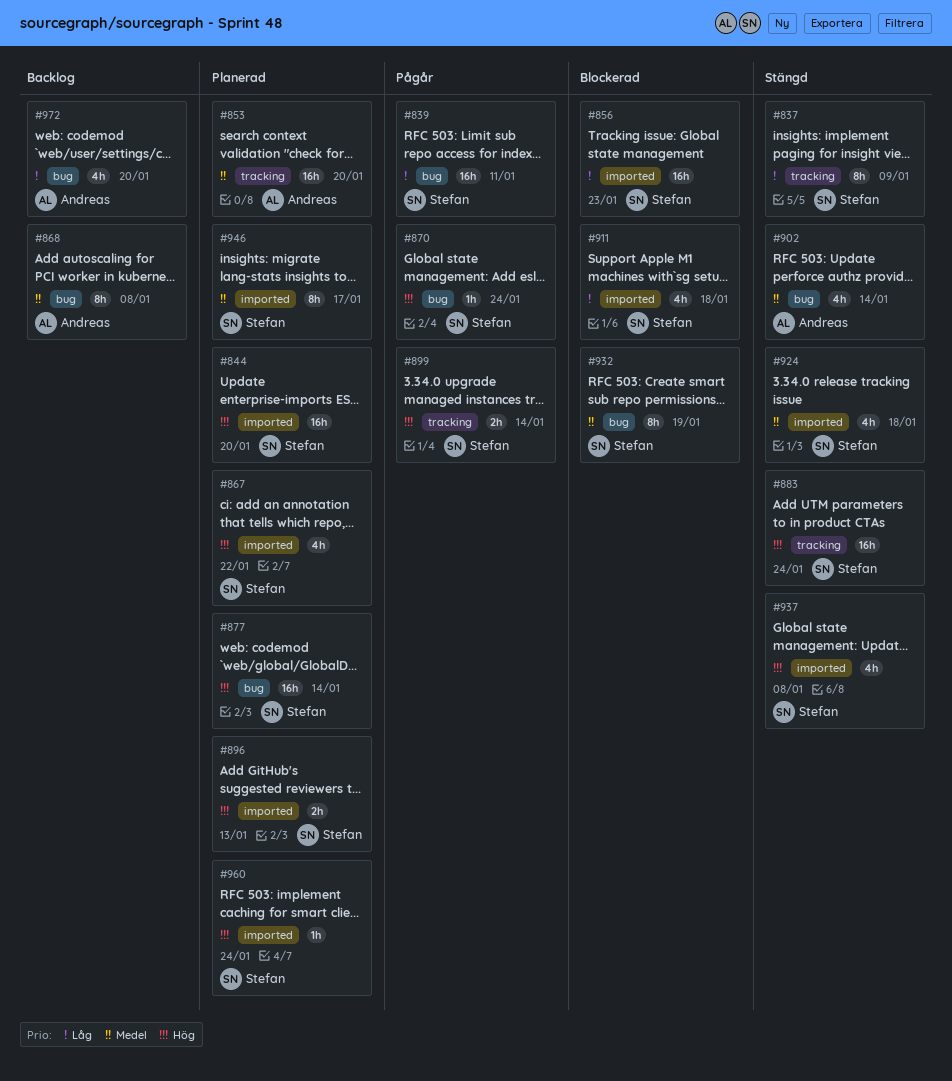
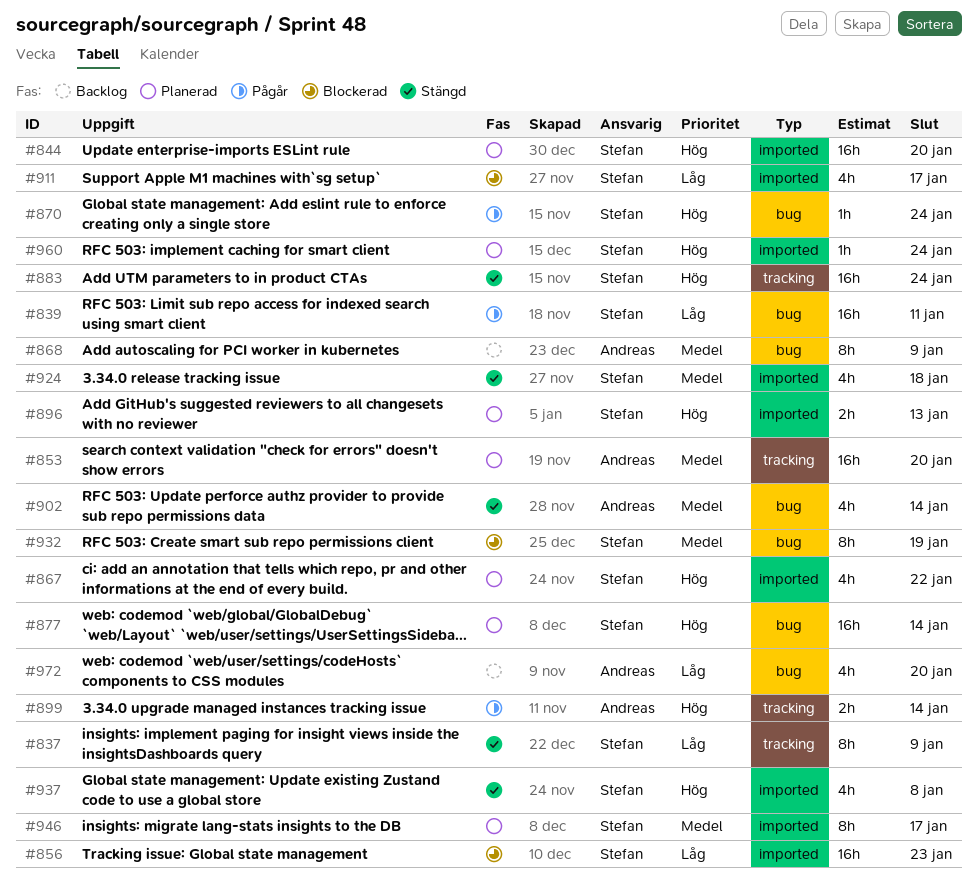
#868, due: Jan 8 -> Jan 9
#899, owner: Stefan -> Andreas
#911, due: Jan 18 -> Jan 17

